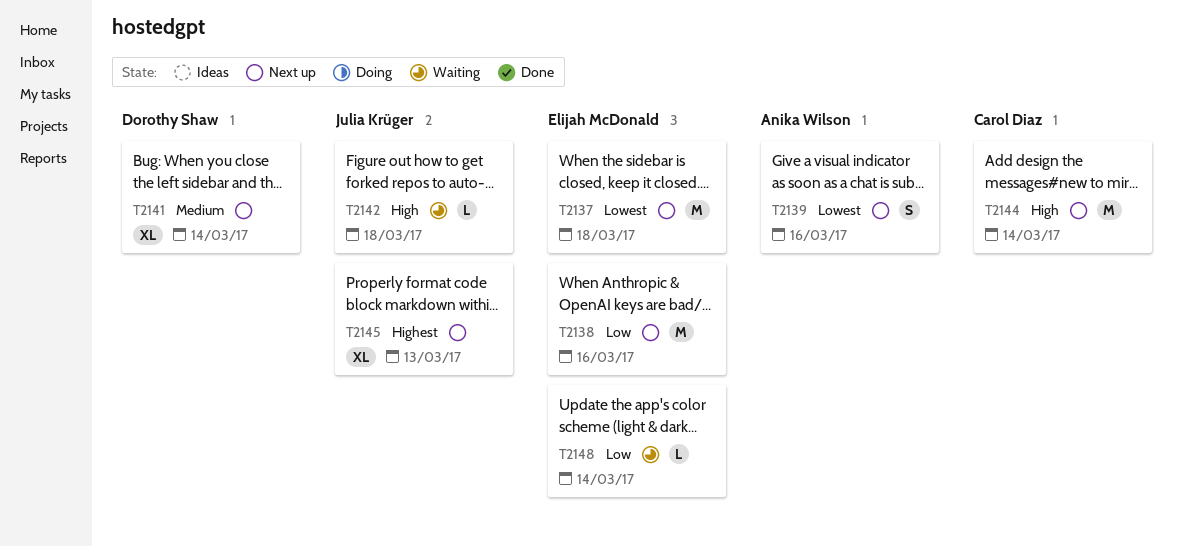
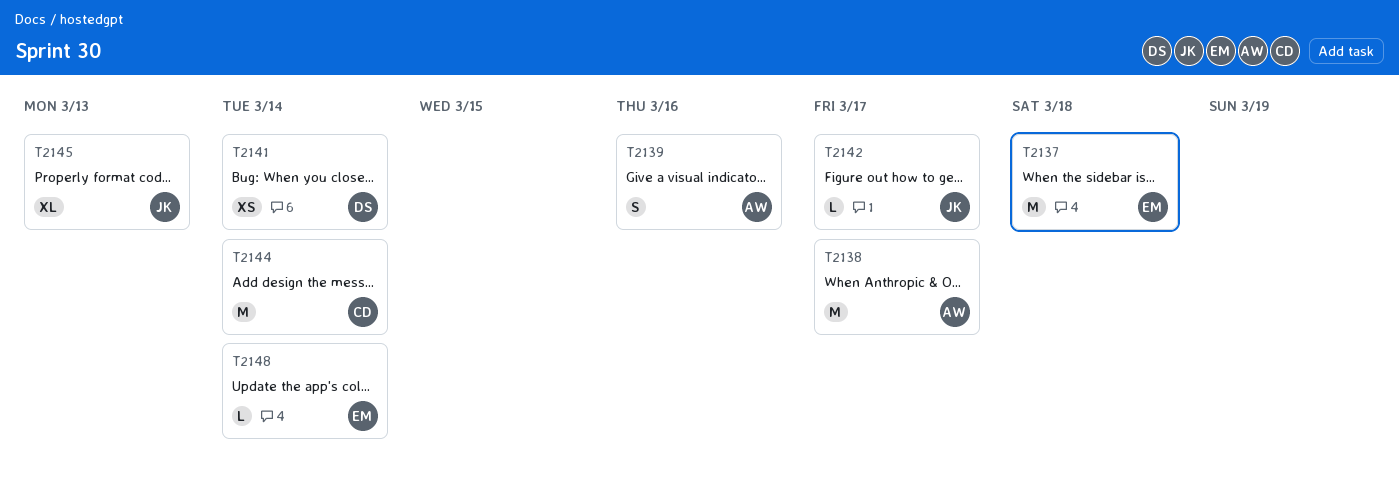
T2138, owner: Elijah McDonald -> Anika Wilson
T2138, due: Mar 16 -> Mar 17
T2141, estimate: XL -> XS
T2142, due: Mar 18 -> Mar 17

